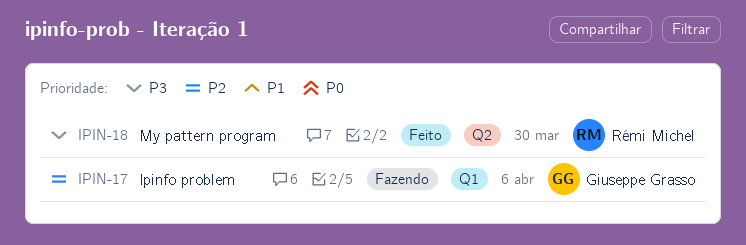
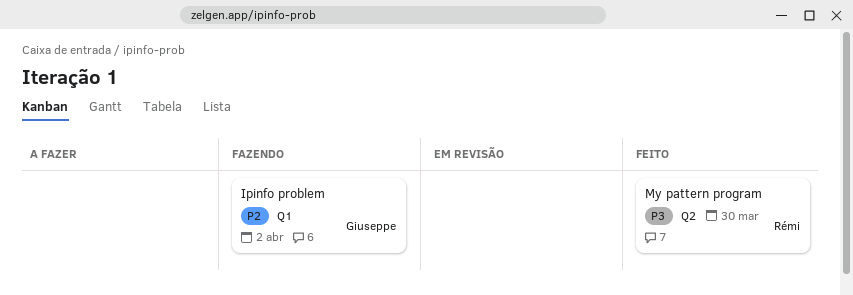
Ipinfo problem, due: Apr 6 -> Apr 2

